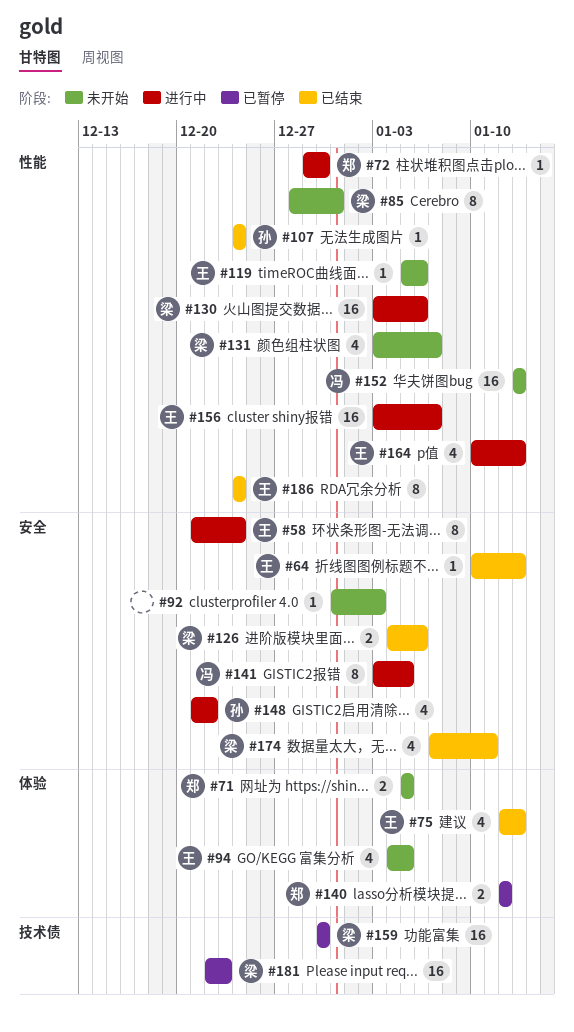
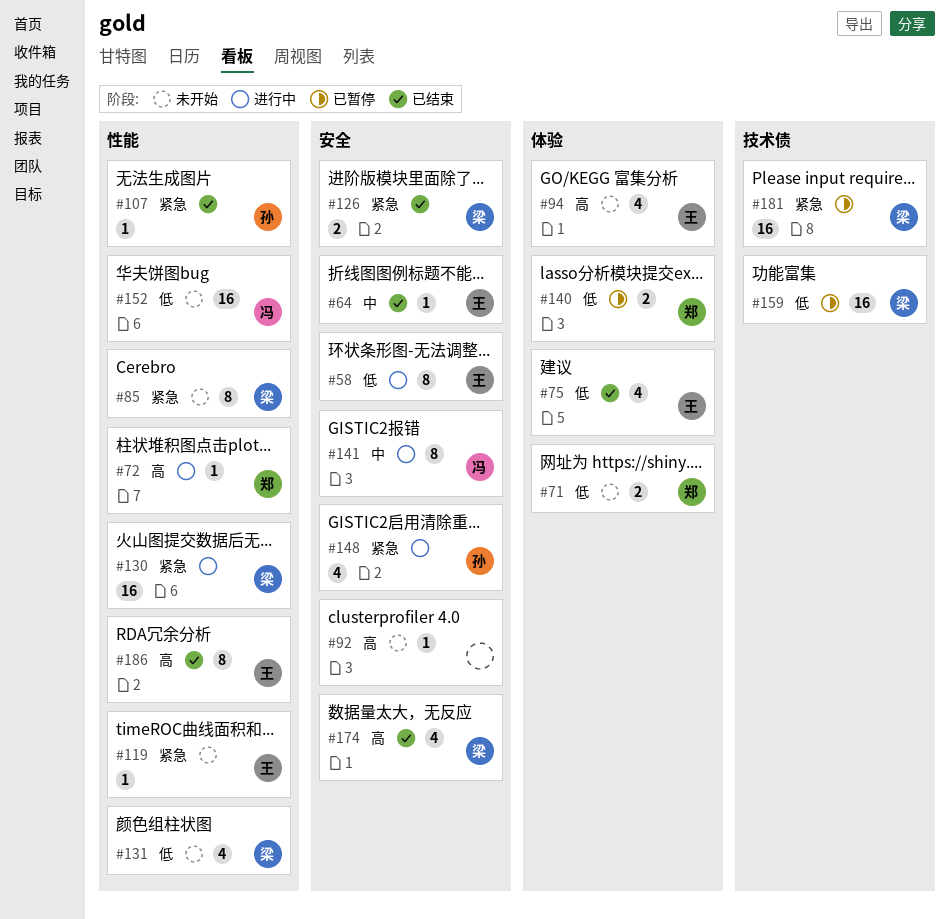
#156: present -> none
#164: present -> none

